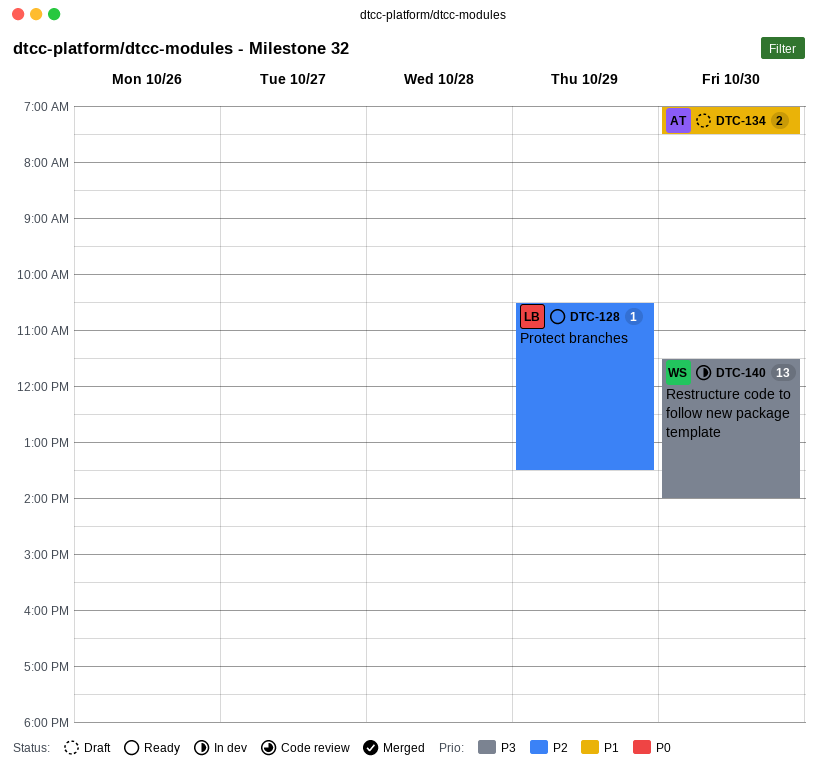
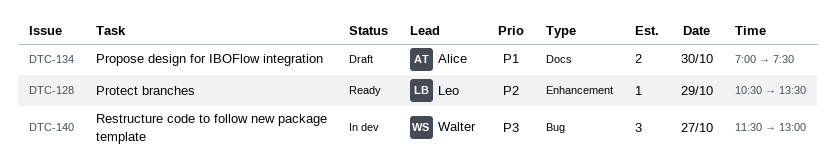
DTC-140, estimate: 13 -> 3
DTC-140, day: Oct 30 -> Oct 27
DTC-140, ends: 14:00 -> 13:00

